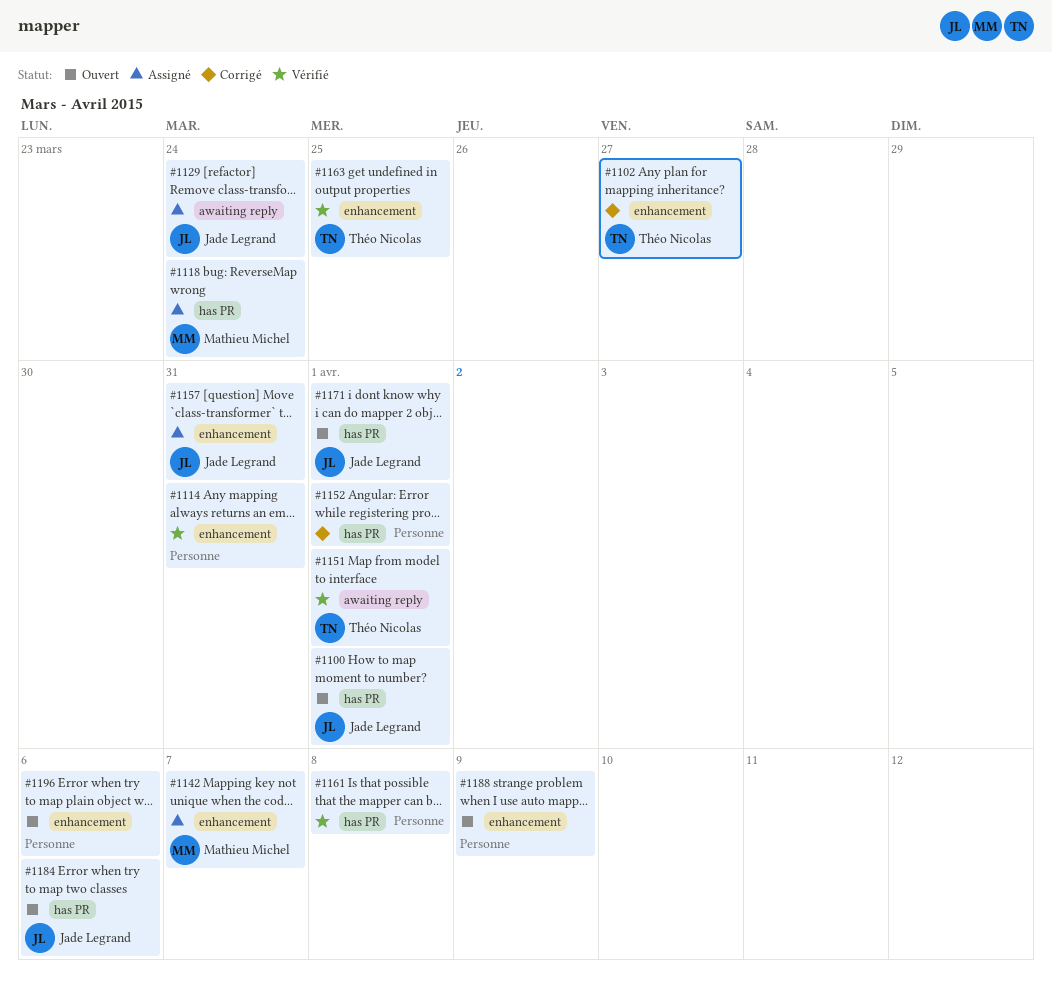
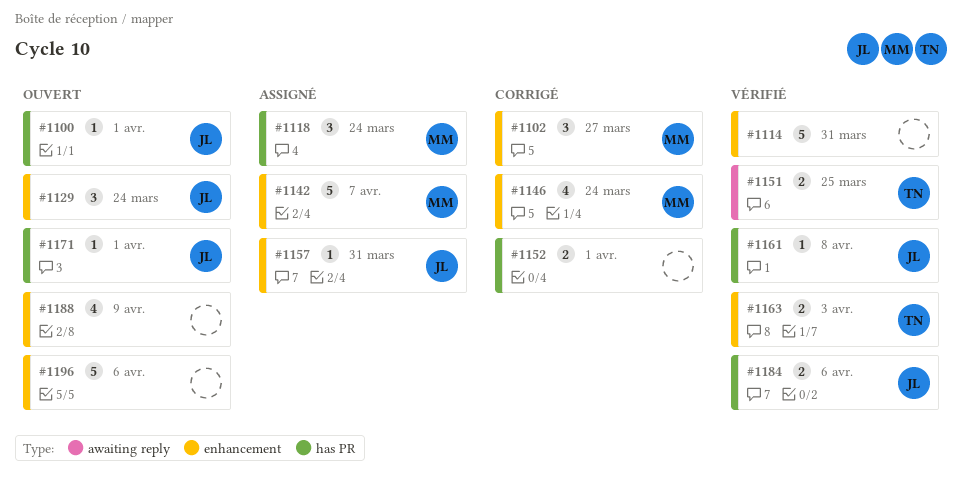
#1102, owner: Théo Nicolas -> Mathieu Michel
#1129, status: Assigné -> Ouvert
#1129, label: awaiting reply -> enhancement
#1146: none -> present
#1151, due: Apr 1 -> Mar 25
#1161, owner: none -> Jade Legrand
#1163, due: Mar 25 -> Apr 3
#1184, status: Ouvert -> Vérifié

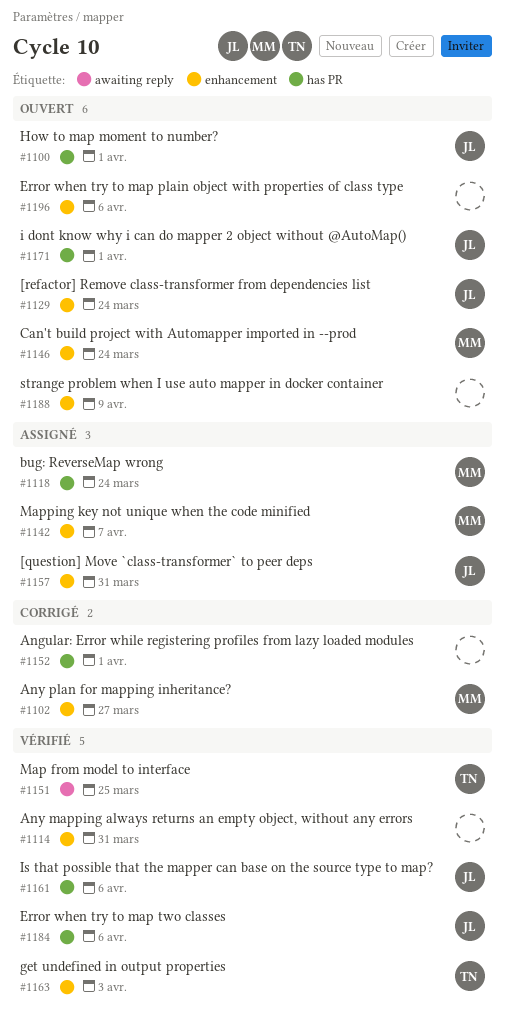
#1146, status: Corrigé -> Ouvert
#1161, due: Apr 8 -> Apr 6

